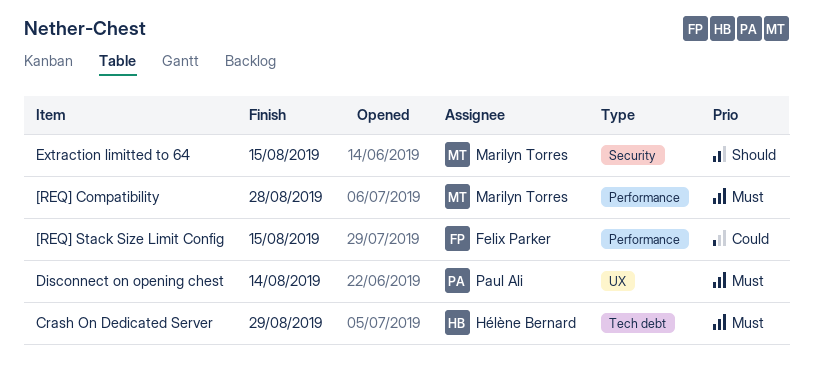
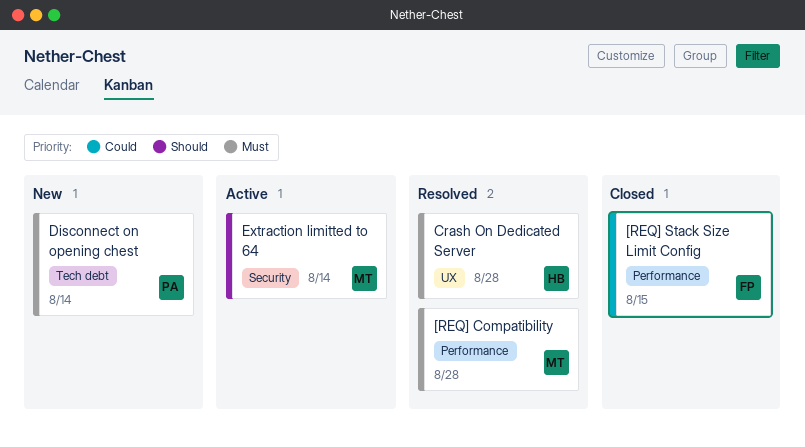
Crash On Dedicated Server, label: Tech debt -> UX
Crash On Dedicated Server, due: Aug 29 -> Aug 28
Disconnect on opening chest, label: UX -> Tech debt
Extraction limitted to 64, due: Aug 15 -> Aug 14

